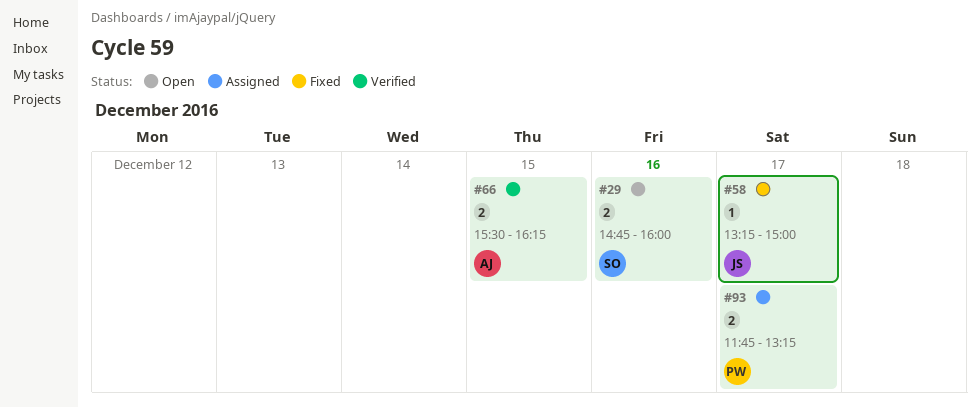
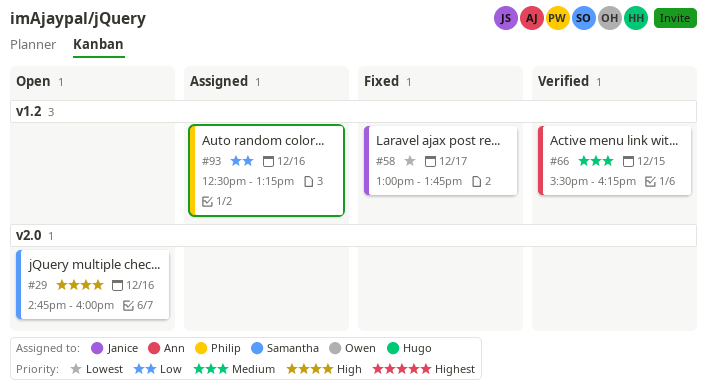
#58, begins: 13:15 -> 13:00
#58, ends: 15:00 -> 13:45
#93, day: Dec 17 -> Dec 16
#93, begins: 11:45 -> 12:30

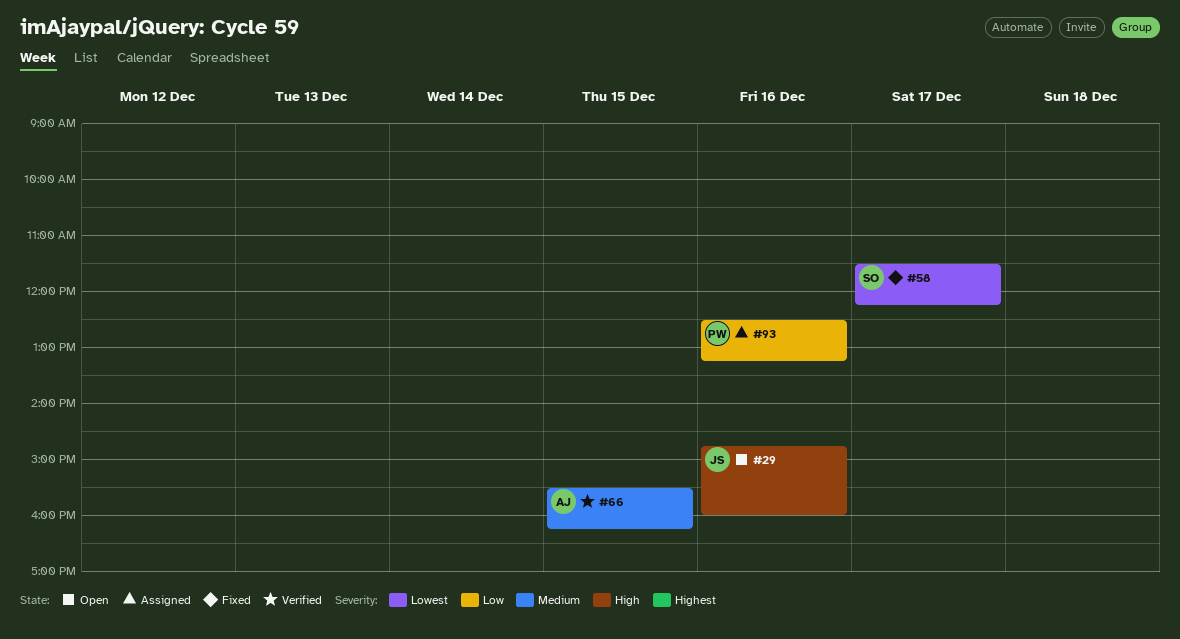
#29, owner: Samantha -> Janice
#58, owner: Janice -> Samantha
#58, begins: 13:00 -> 11:30
#58, ends: 13:45 -> 12:15

